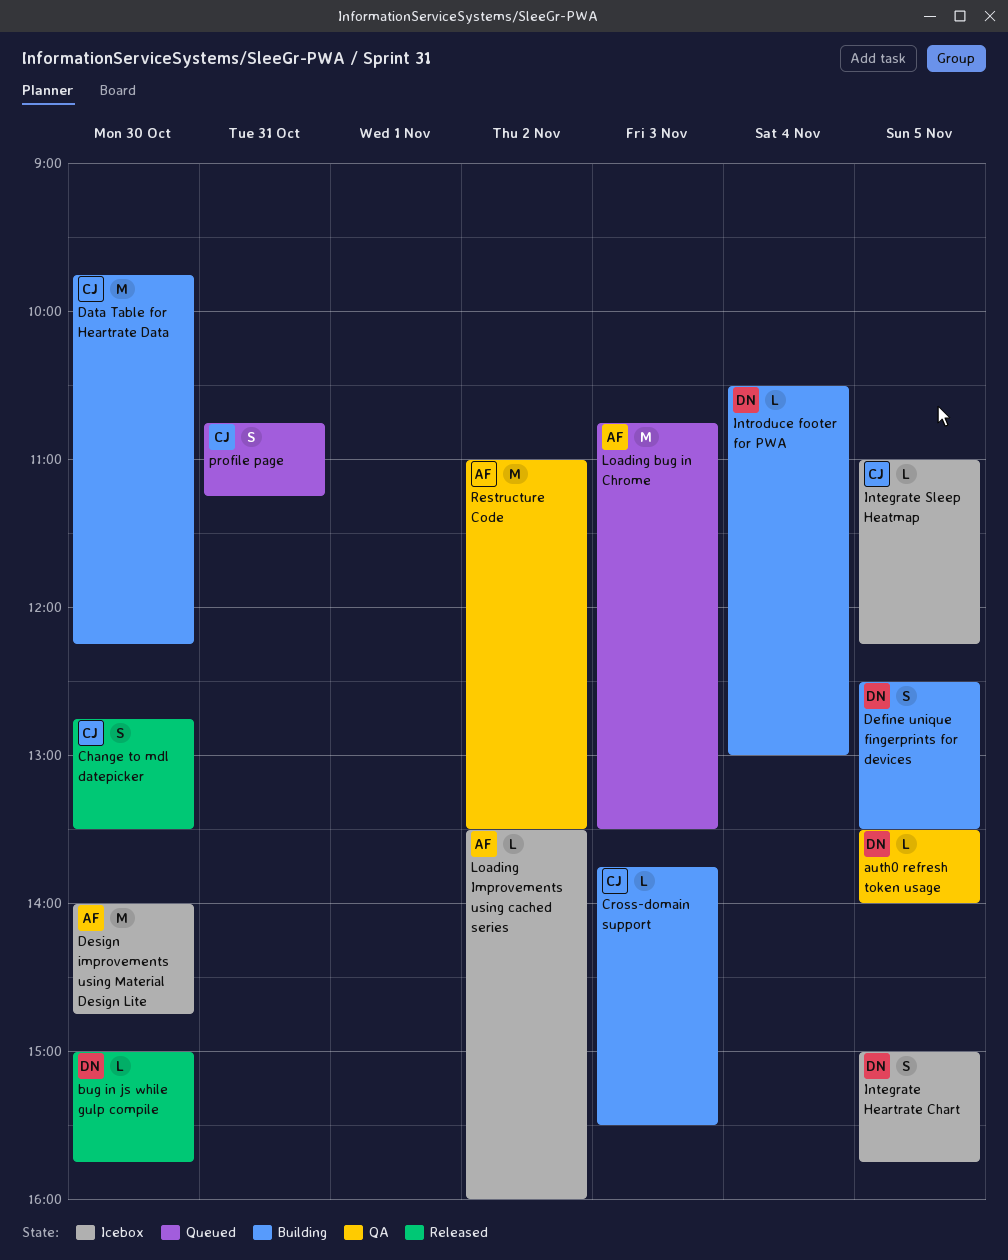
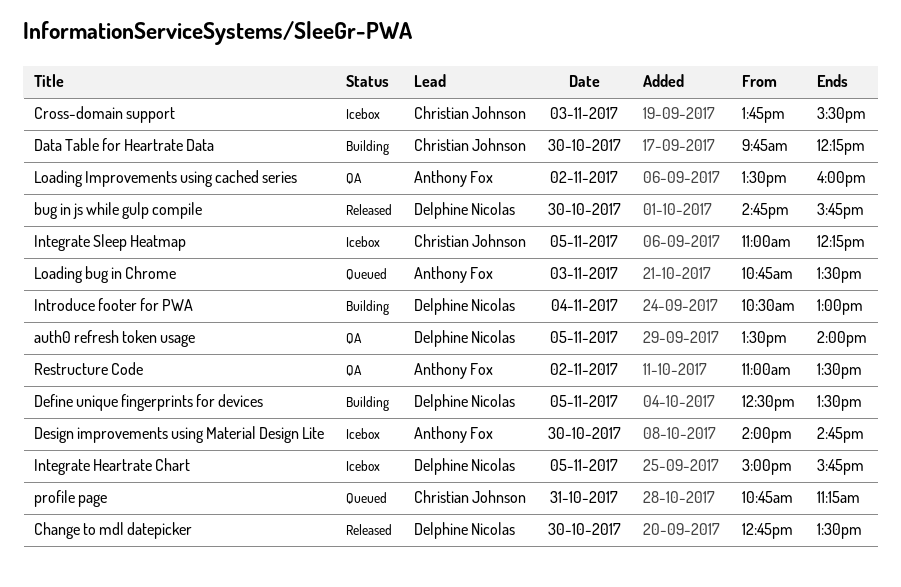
bug in js while gulp compile, begins: 15:00 -> 14:45
Change to mdl datepicker, owner: Christian Johnson -> Delphine Nicolas
Cross-domain support, status: Building -> Icebox
Loading Improvements using cached series, status: Icebox -> QA

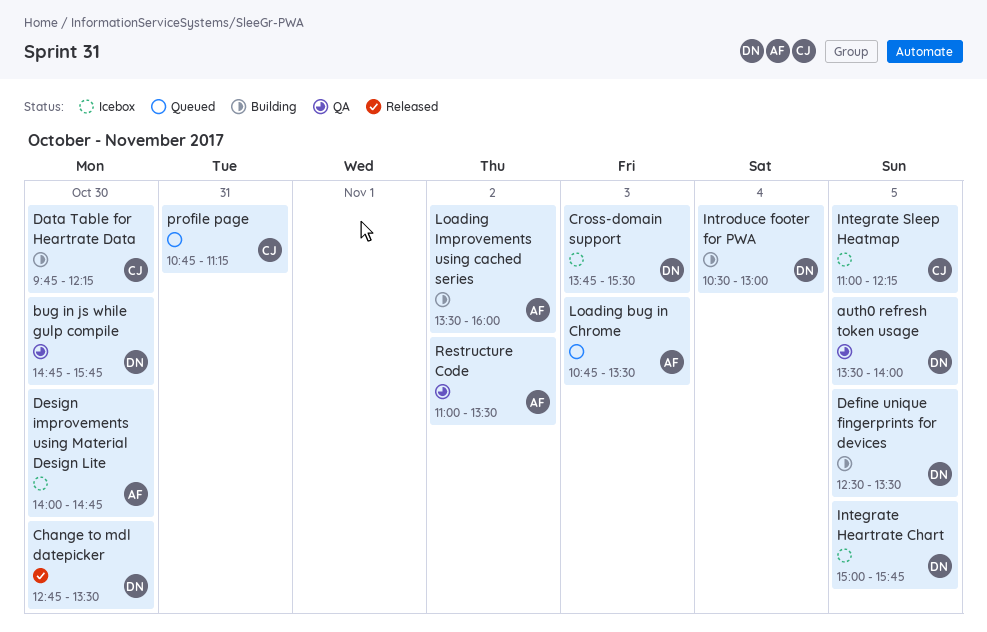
bug in js while gulp compile, status: Released -> QA
Cross-domain support, owner: Christian Johnson -> Delphine Nicolas
Loading Improvements using cached series, status: QA -> Building

